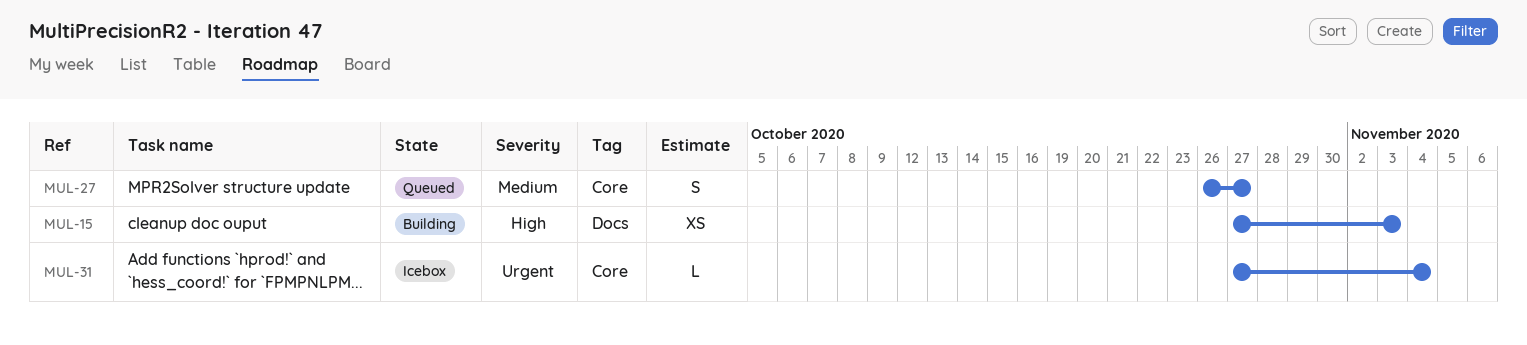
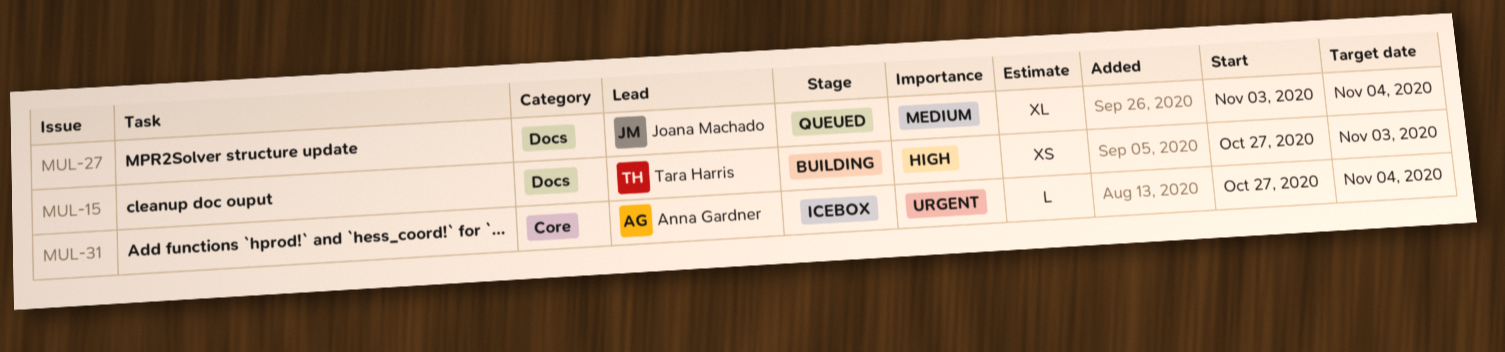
MUL-27, label: Core -> Docs
MUL-27, estimate: S -> XL
MUL-27, start: Oct 26 -> Nov 3
MUL-27, due: Oct 27 -> Nov 4

